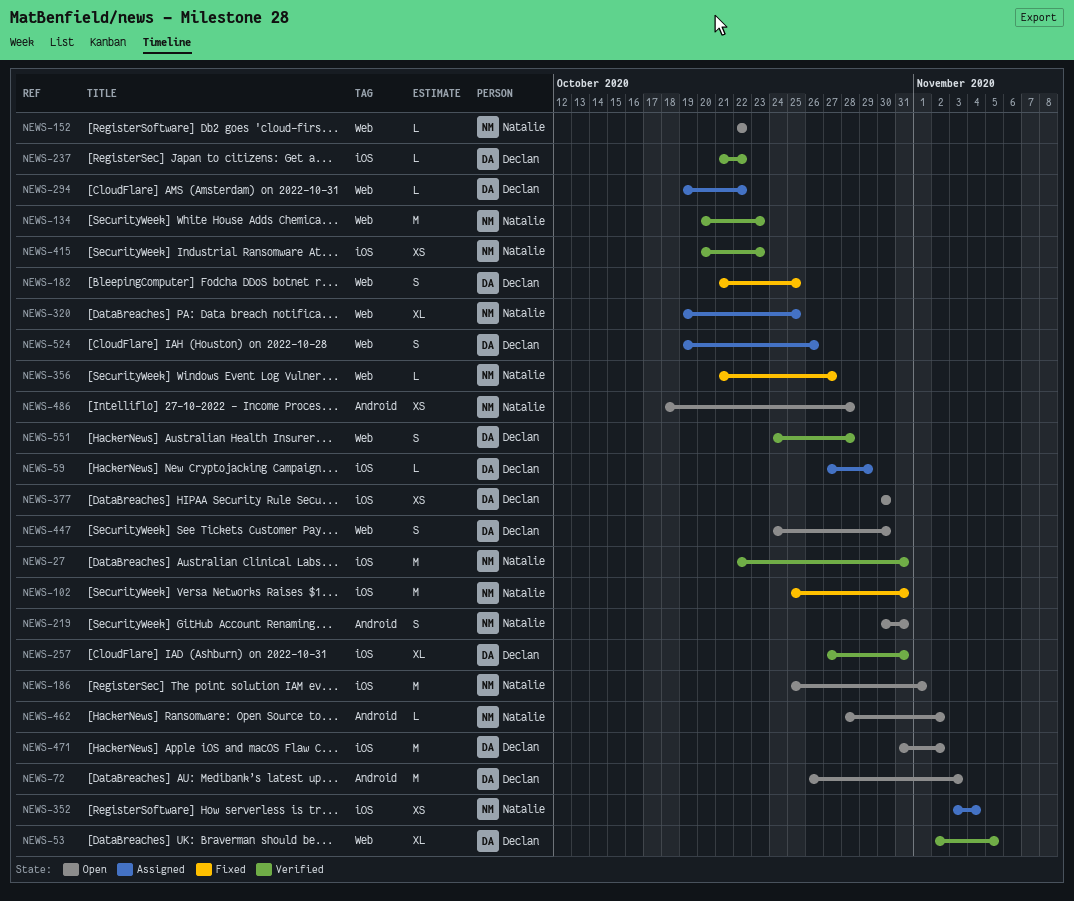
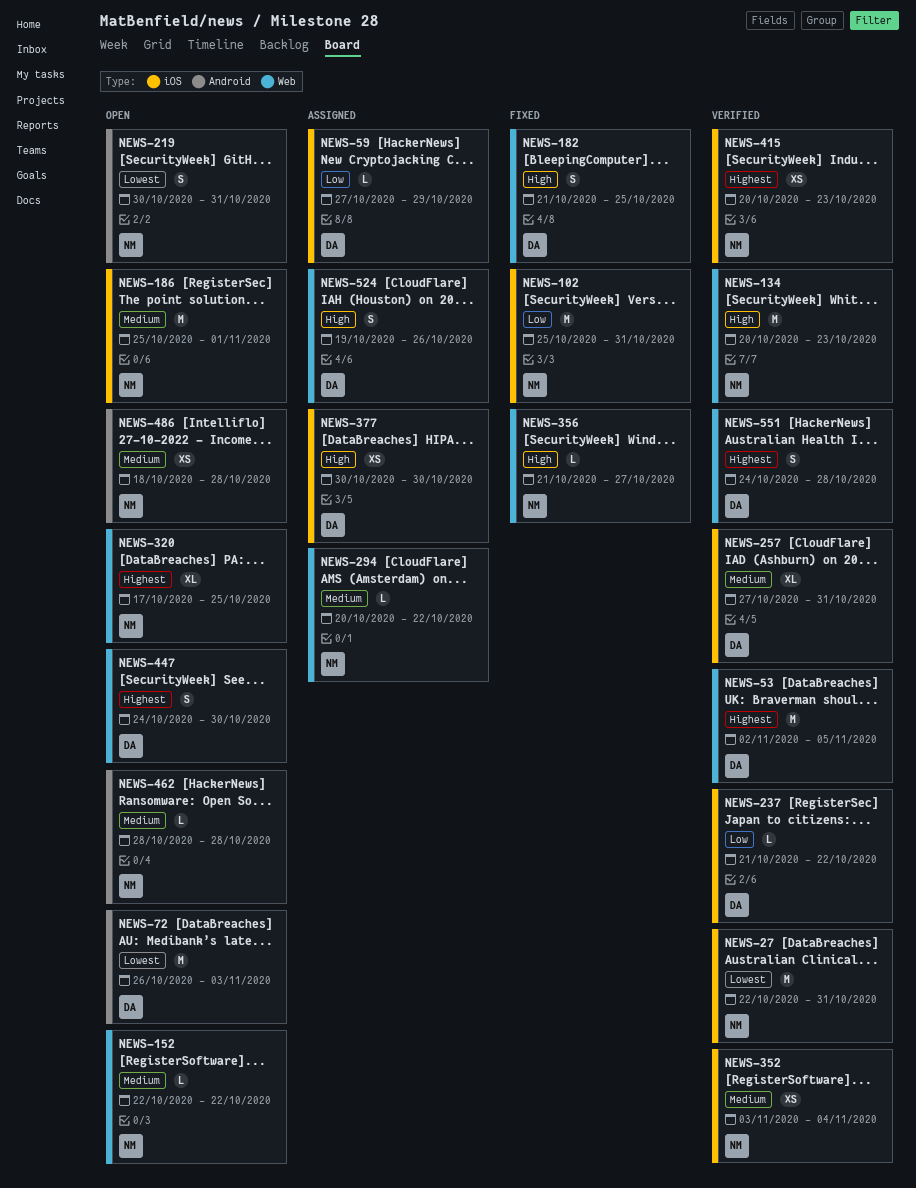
NEWS-53, estimate: XL -> M
NEWS-294, owner: Declan -> Natalie
NEWS-294, start: Oct 19 -> Oct 20
NEWS-320, status: Assigned -> Open
NEWS-320, start: Oct 19 -> Oct 17
NEWS-352, status: Assigned -> Verified
NEWS-377, status: Open -> Assigned
NEWS-462, due: Nov 2 -> Oct 28
NEWS-471: present -> none

